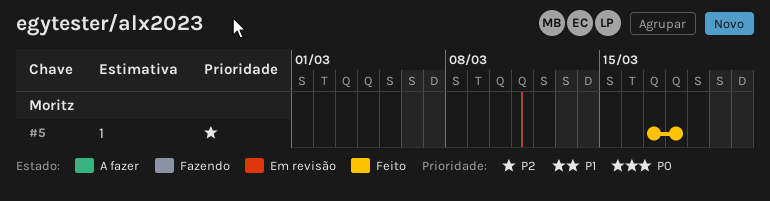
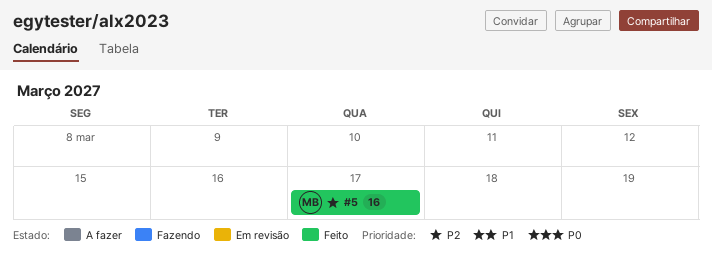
#5, estimate: 1 -> 16
#5, due: Mar 18 -> Mar 17

